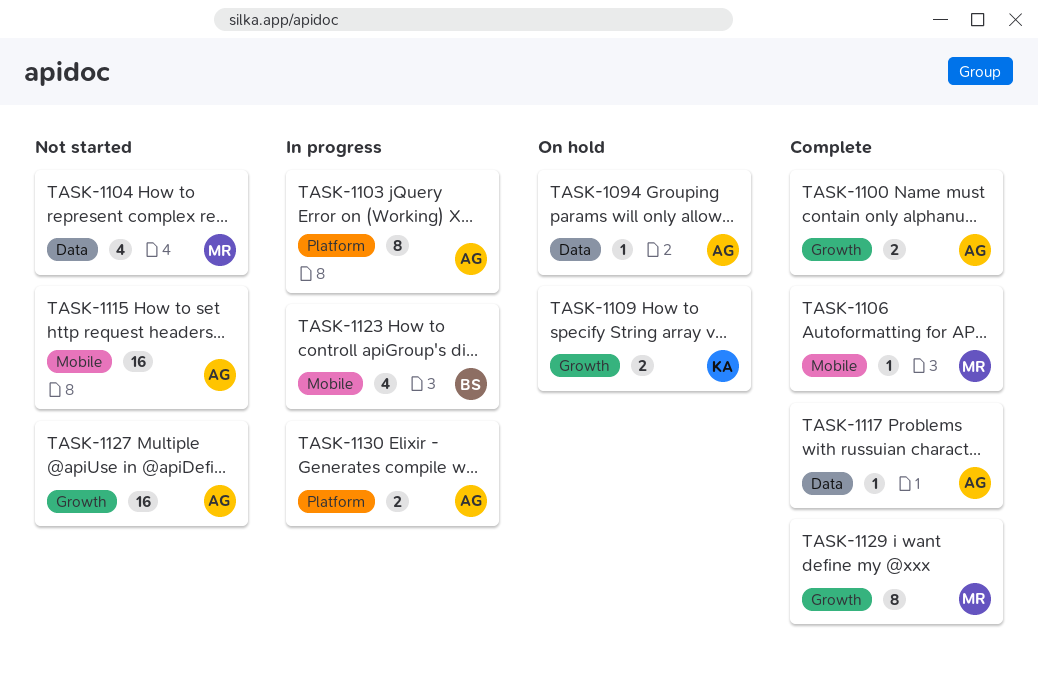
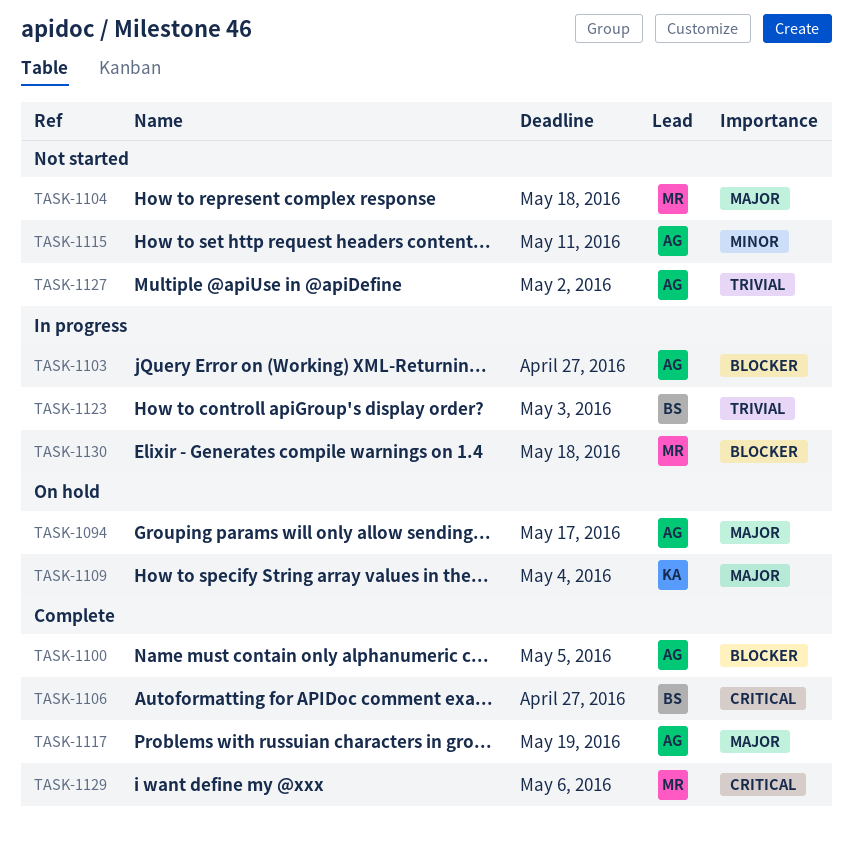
TASK-1106, owner: MR -> BS
TASK-1130, owner: AG -> MR

